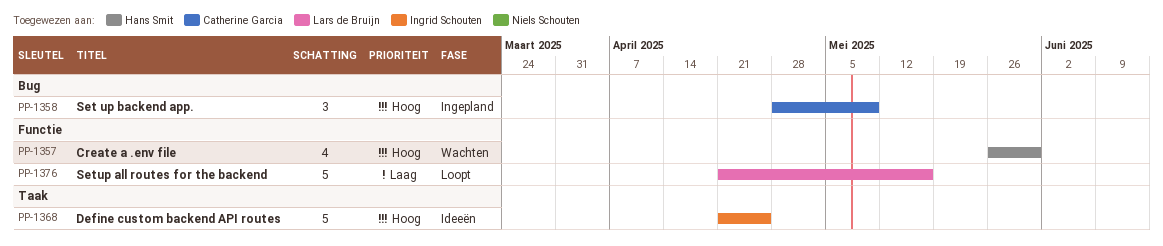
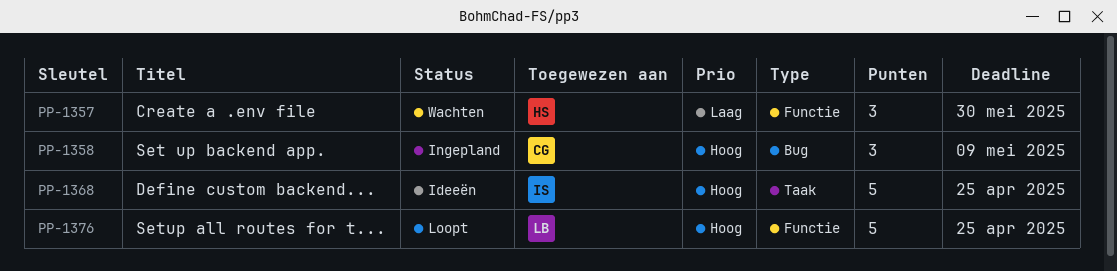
PP-1357, priority: Hoog -> Laag
PP-1357, estimate: 4 -> 3
PP-1376, priority: Laag -> Hoog
PP-1376, due: May 16 -> Apr 25

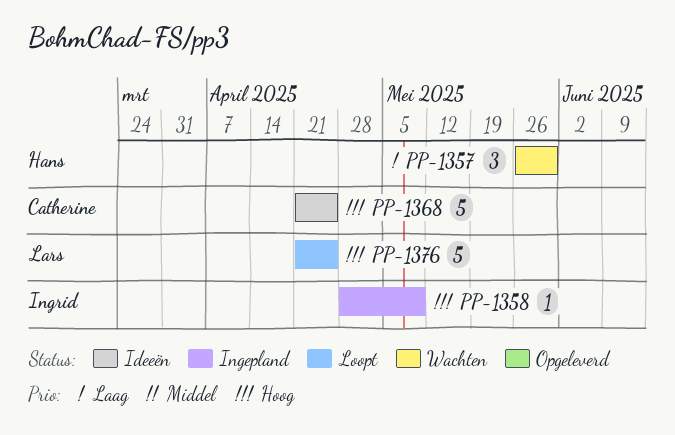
PP-1358, owner: Catherine -> Ingrid
PP-1358, estimate: 3 -> 1
PP-1368, owner: Ingrid -> Catherine

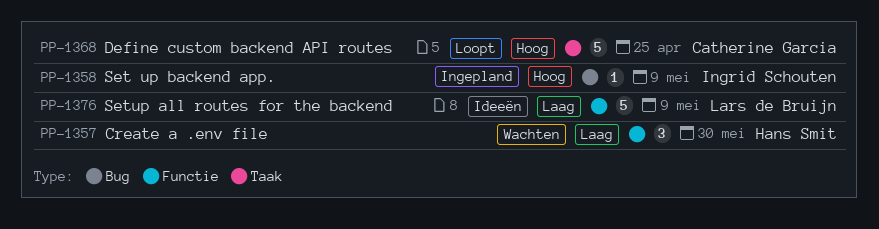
PP-1368, status: Ideeën -> Loopt
PP-1376, status: Loopt -> Ideeën
PP-1376, priority: Hoog -> Laag
PP-1376, due: Apr 25 -> May 9

